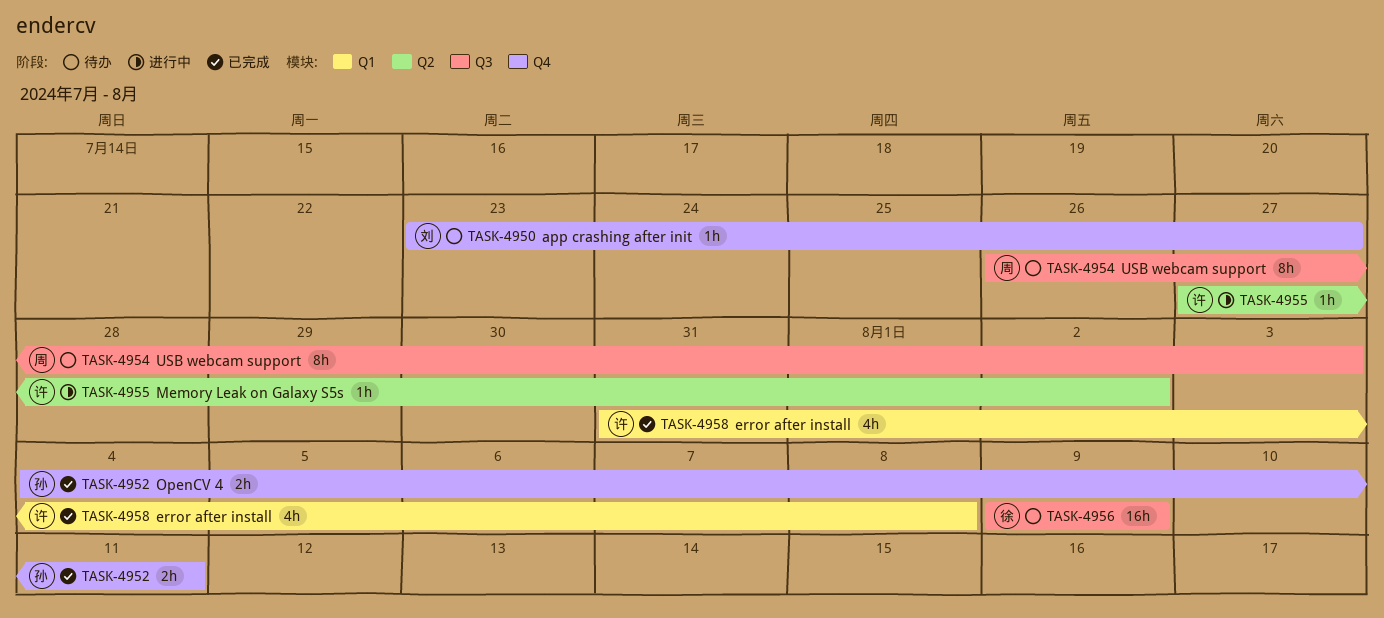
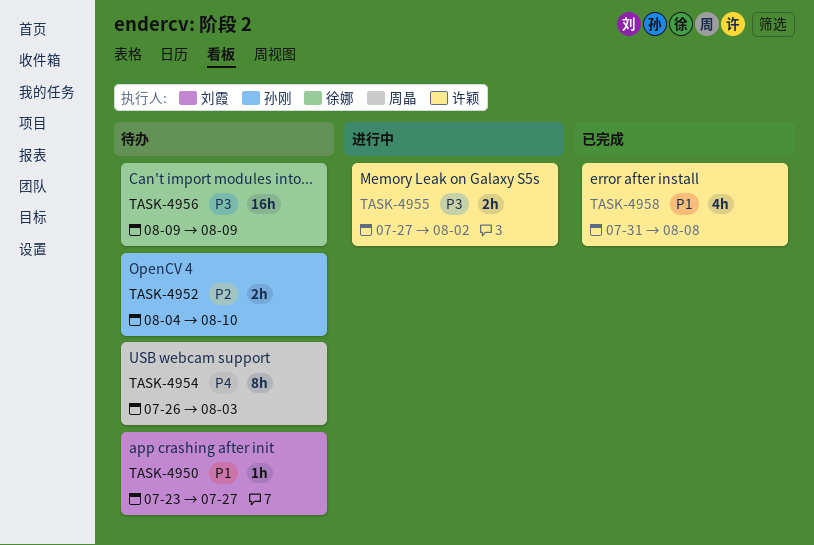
TASK-4952, status: 已完成 -> 待办
TASK-4952, due: Aug 11 -> Aug 10
TASK-4955, estimate: 1h -> 2h

